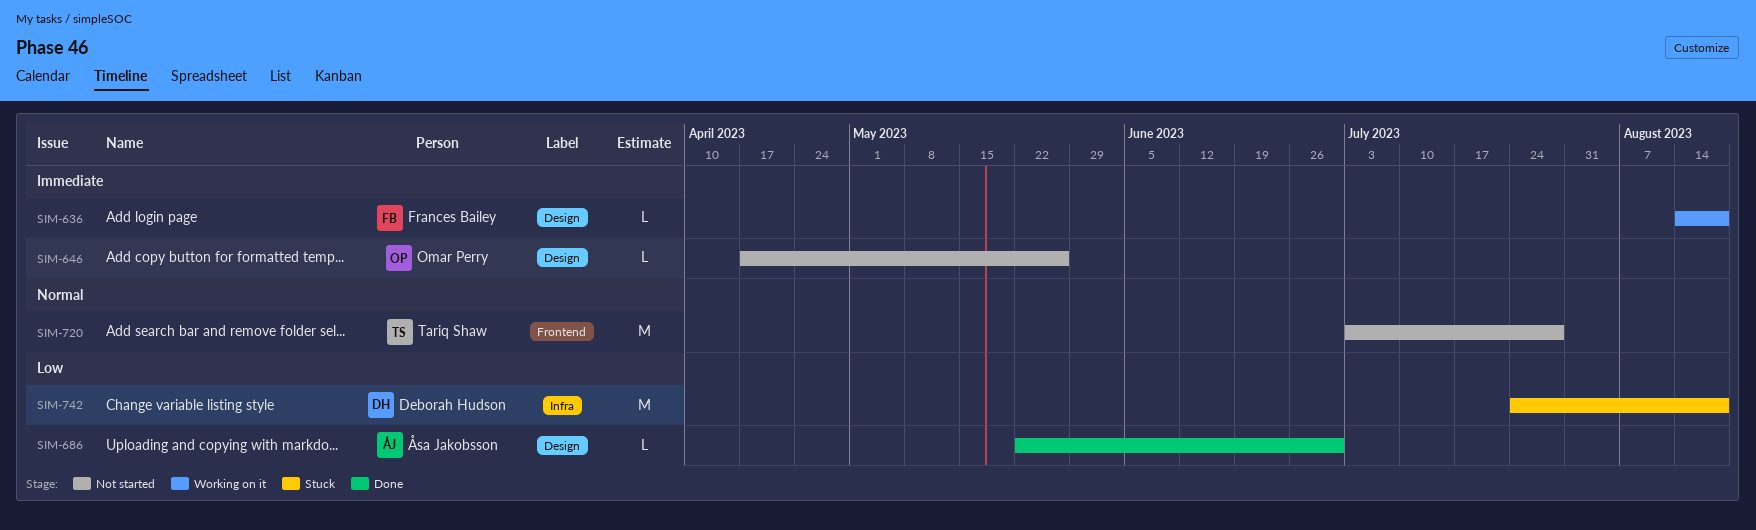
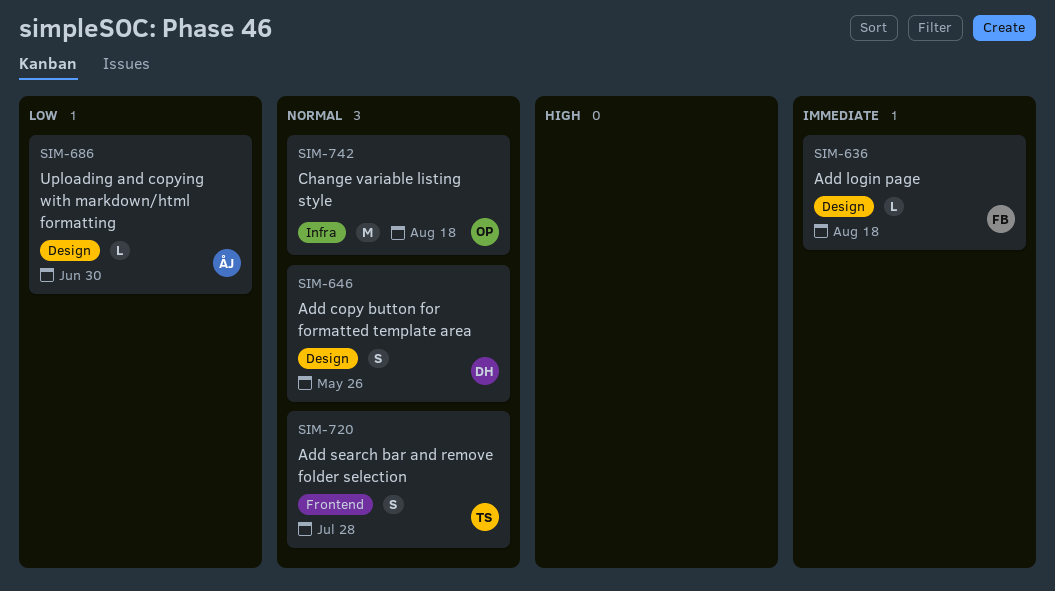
SIM-646, owner: Omar Perry -> Deborah Hudson
SIM-646, priority: Immediate -> Normal
SIM-646, estimate: L -> S
SIM-720, estimate: M -> S
SIM-742, owner: Deborah Hudson -> Omar Perry
SIM-742, priority: Low -> Normal

